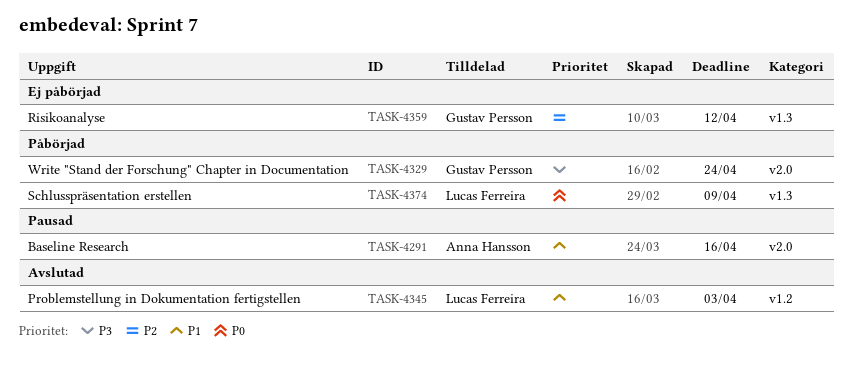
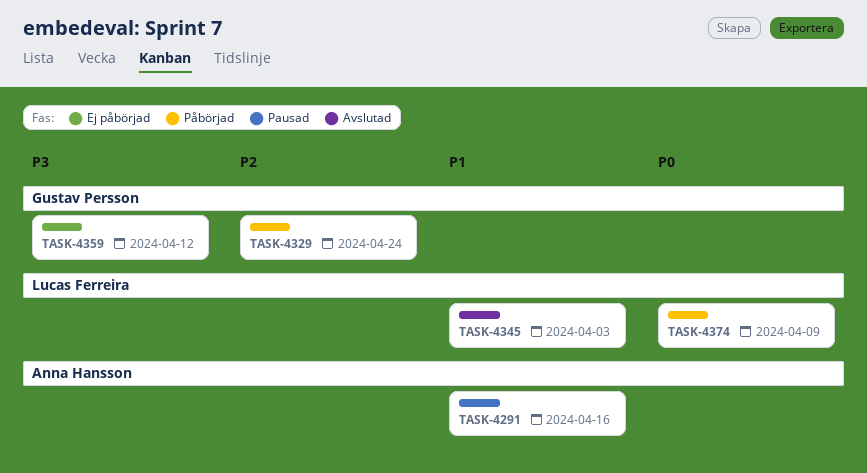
TASK-4329, priority: P3 -> P2
TASK-4359, priority: P2 -> P3

